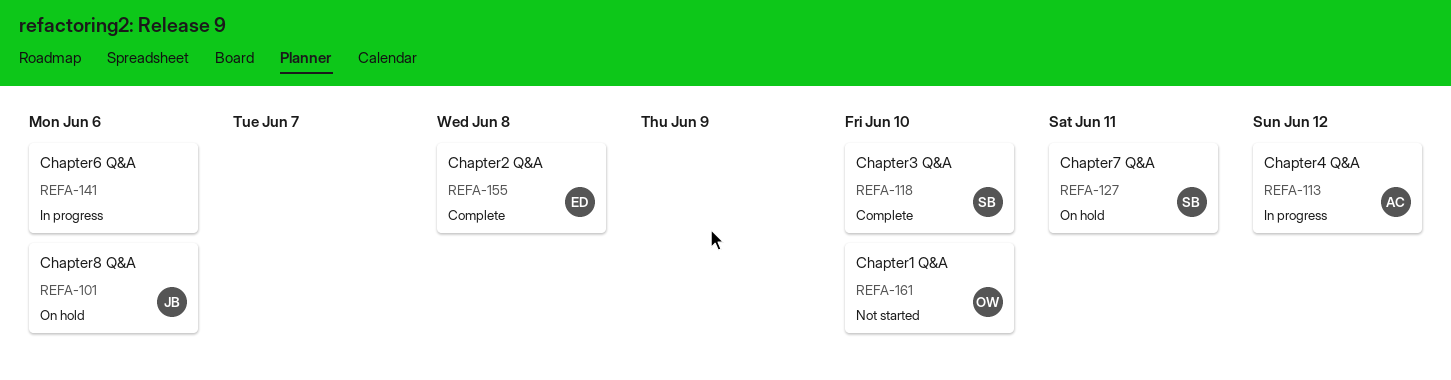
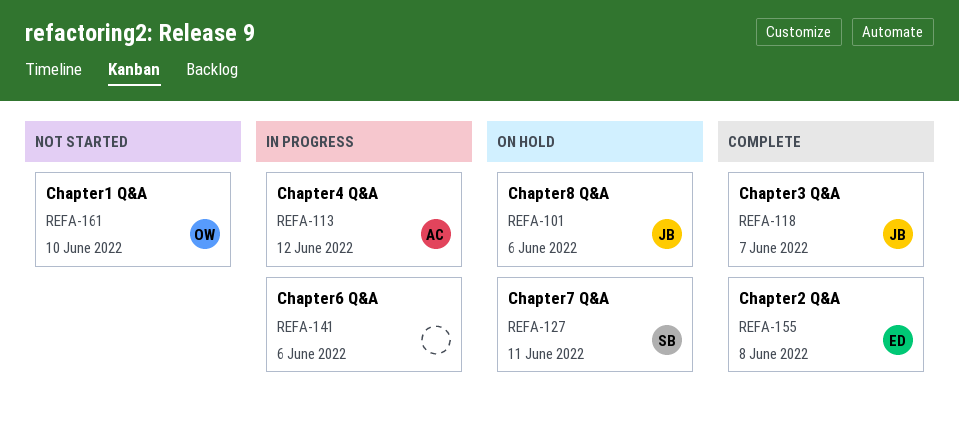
REFA-118, owner: SB -> JB
REFA-118, due: Jun 10 -> Jun 7

